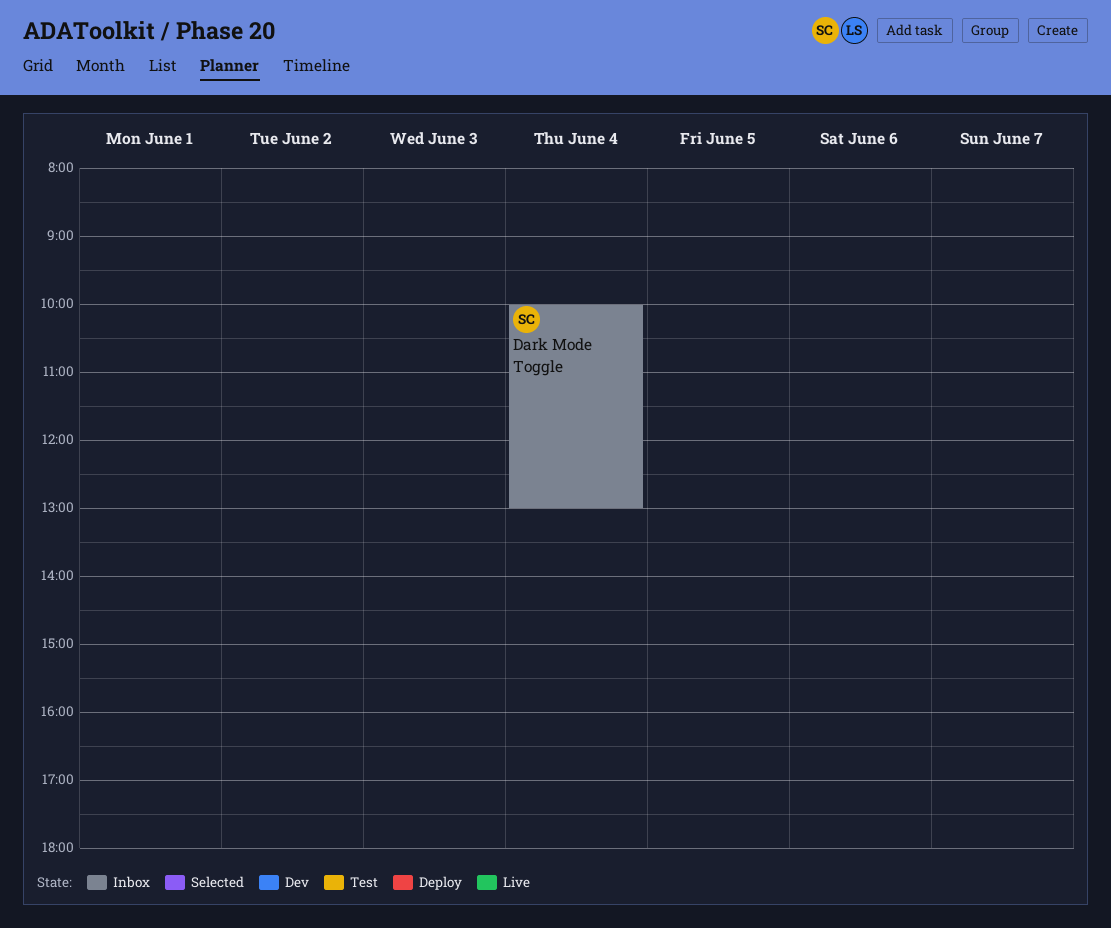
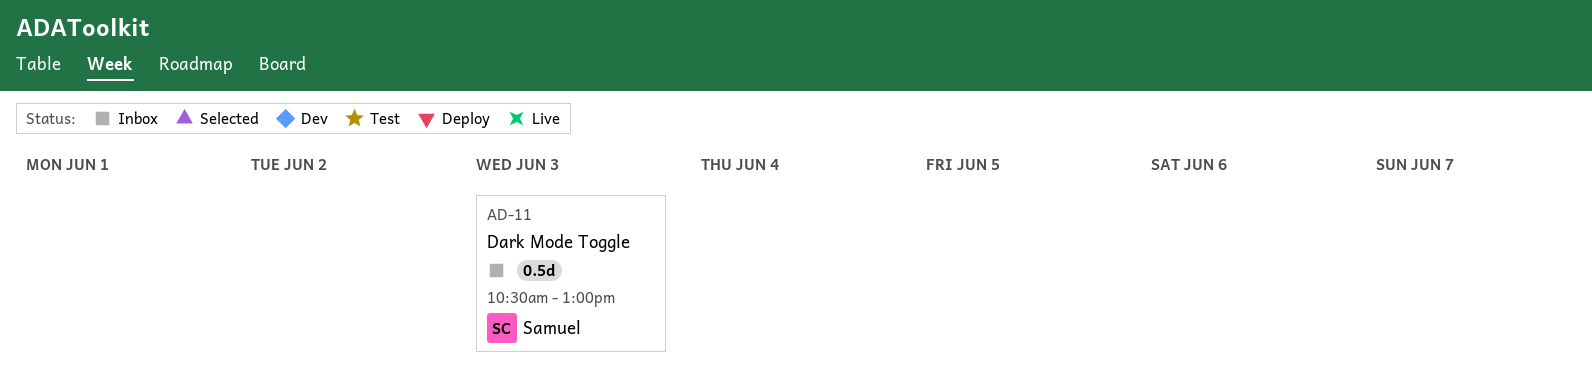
Dark Mode Toggle, day: Jun 4 -> Jun 3
Dark Mode Toggle, begins: 10:00 -> 10:30

